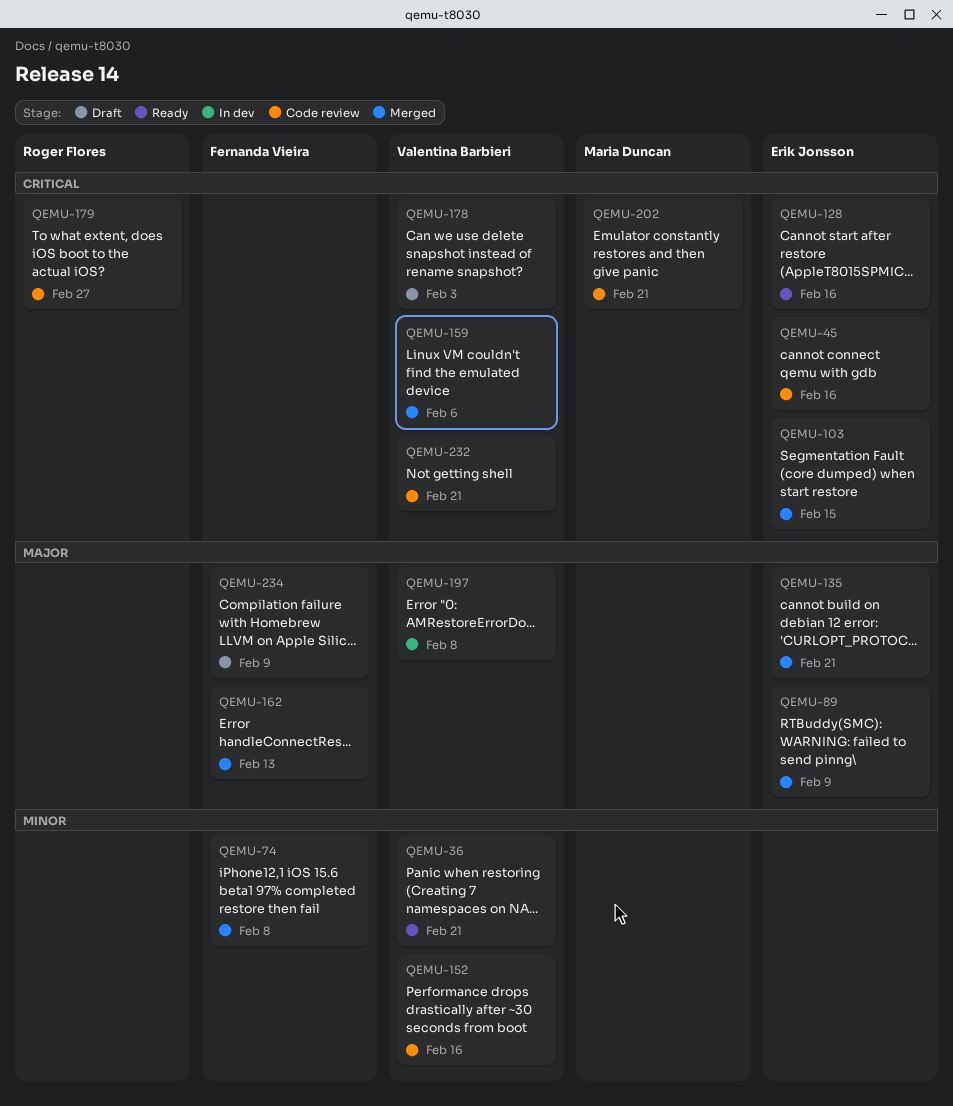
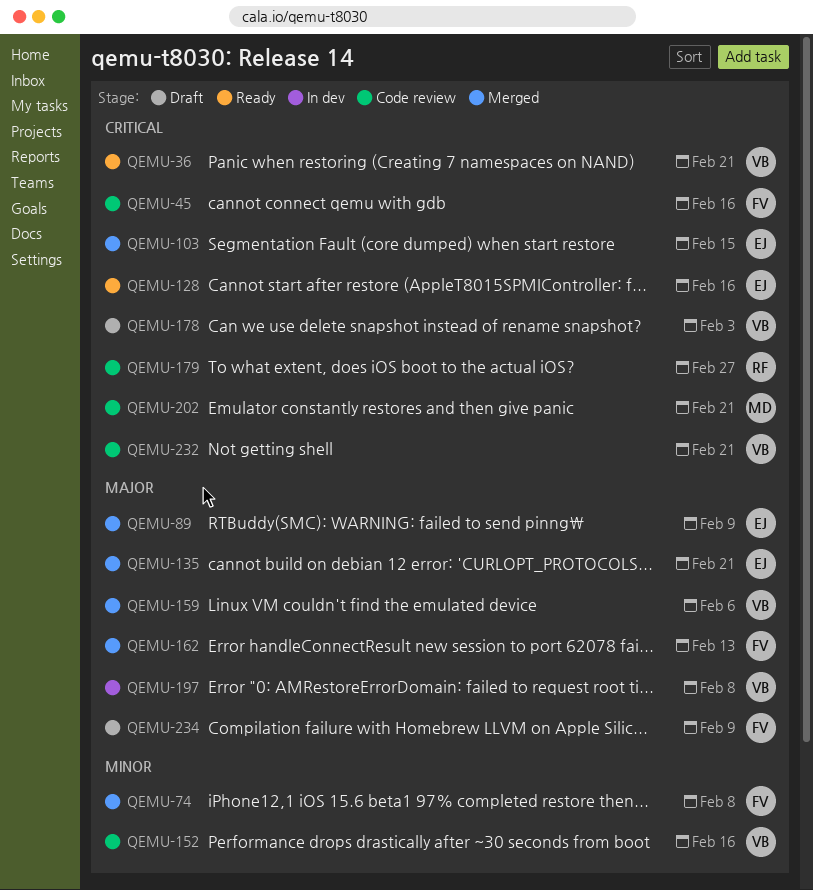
QEMU-36, priority: Minor -> Critical
QEMU-45, owner: Erik Jonsson -> Fernanda Vieira
QEMU-159, priority: Critical -> Major

